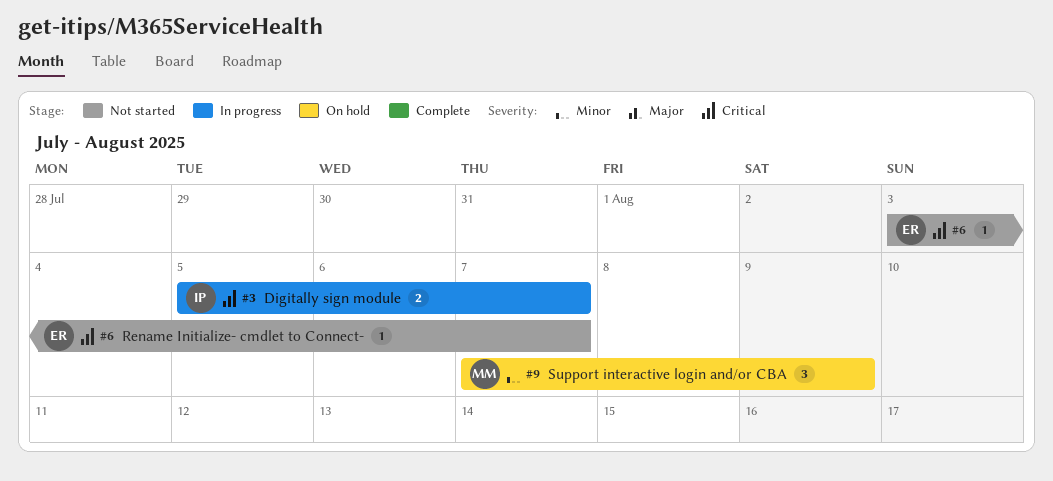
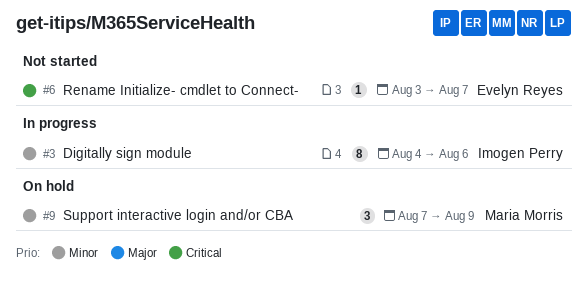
#3, priority: Critical -> Minor
#3, estimate: 2 -> 8
#3, start: Aug 5 -> Aug 4
#3, due: Aug 7 -> Aug 6

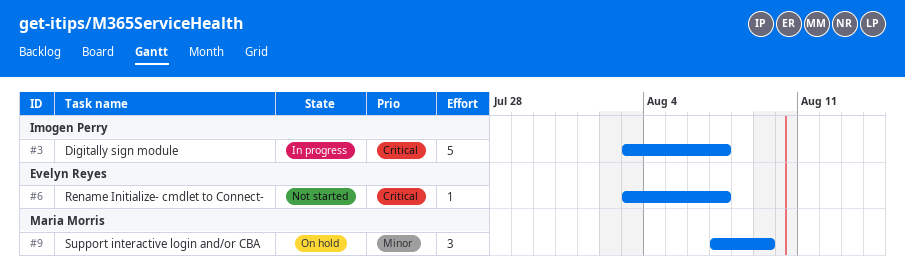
#3, priority: Minor -> Critical
#3, estimate: 8 -> 5
#3, start: Aug 4 -> Aug 3
#3, due: Aug 6 -> Aug 7

